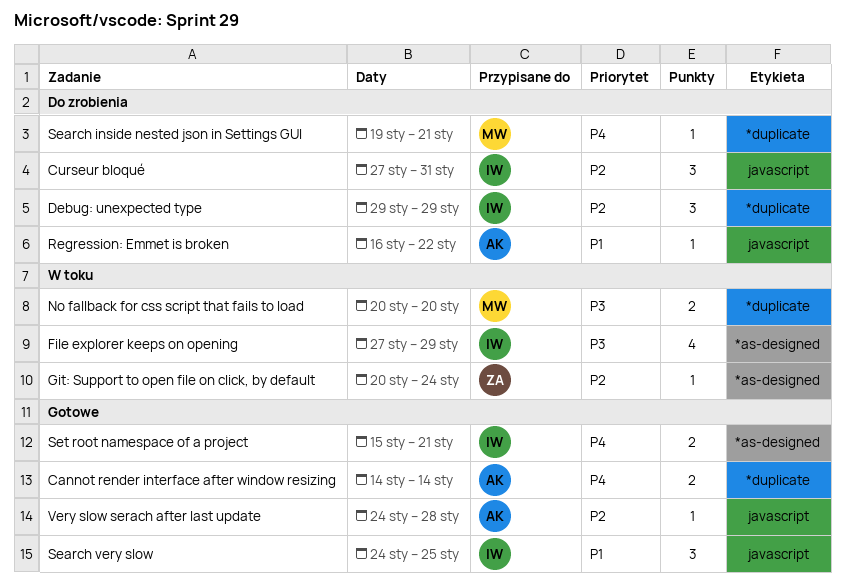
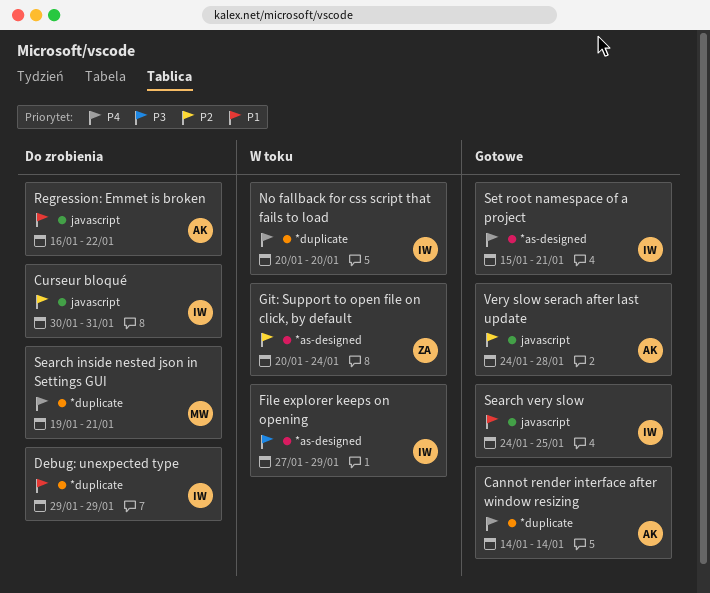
Curseur bloqué, start: Jan 27 -> Jan 30
Debug: unexpected type, priority: P2 -> P1
No fallback for css script that fails to load, owner: MW -> IW
No fallback for css script that fails to load, priority: P3 -> P4

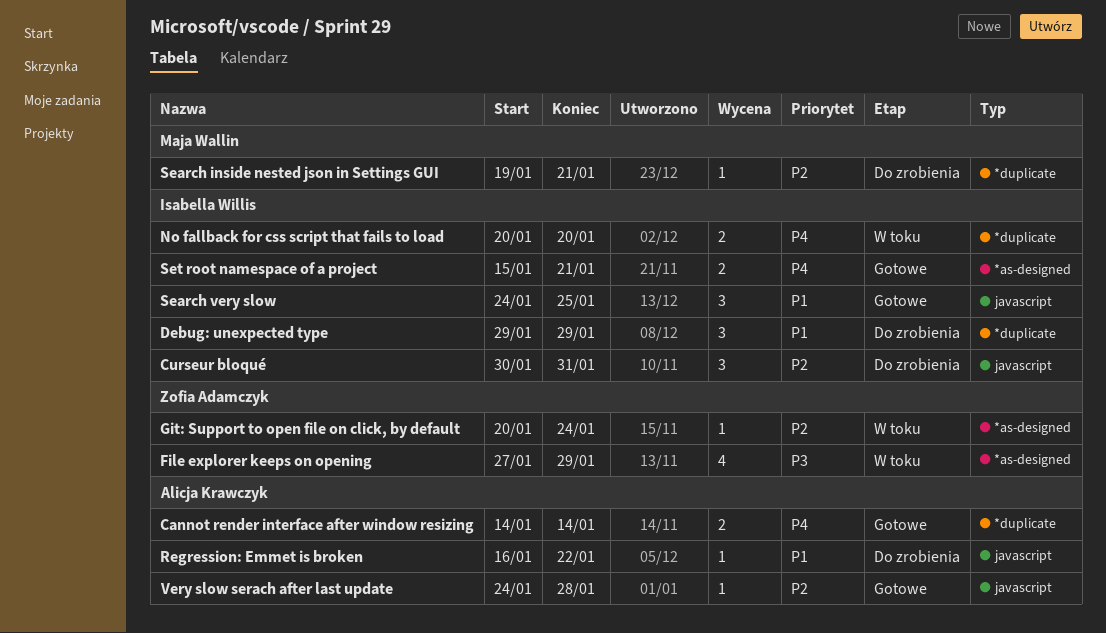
File explorer keeps on opening, owner: Isabella Willis -> Zofia Adamczyk
Search inside nested json in Settings GUI, priority: P4 -> P2

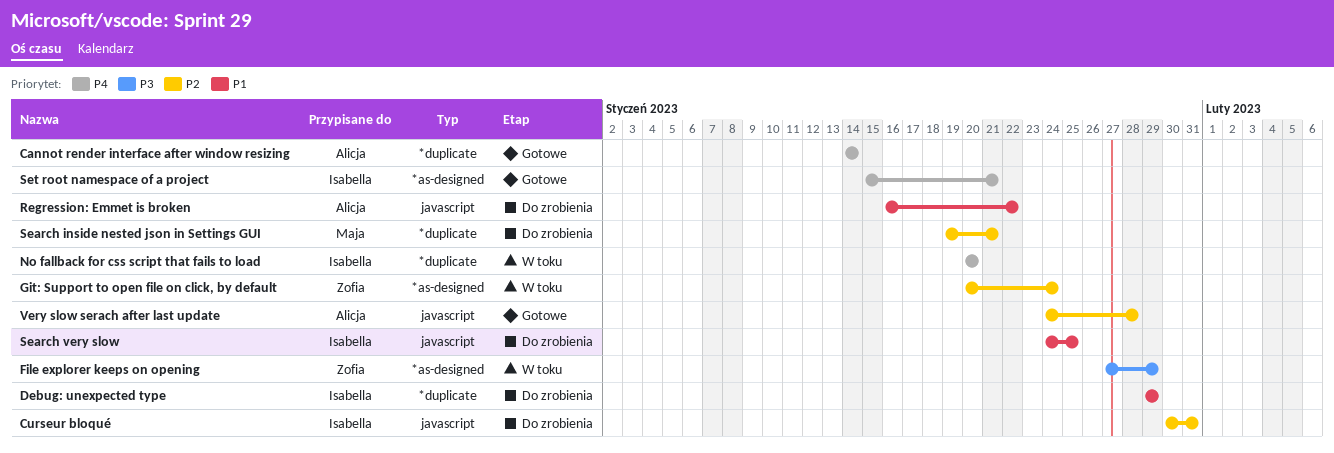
Search very slow, status: Gotowe -> Do zrobienia

